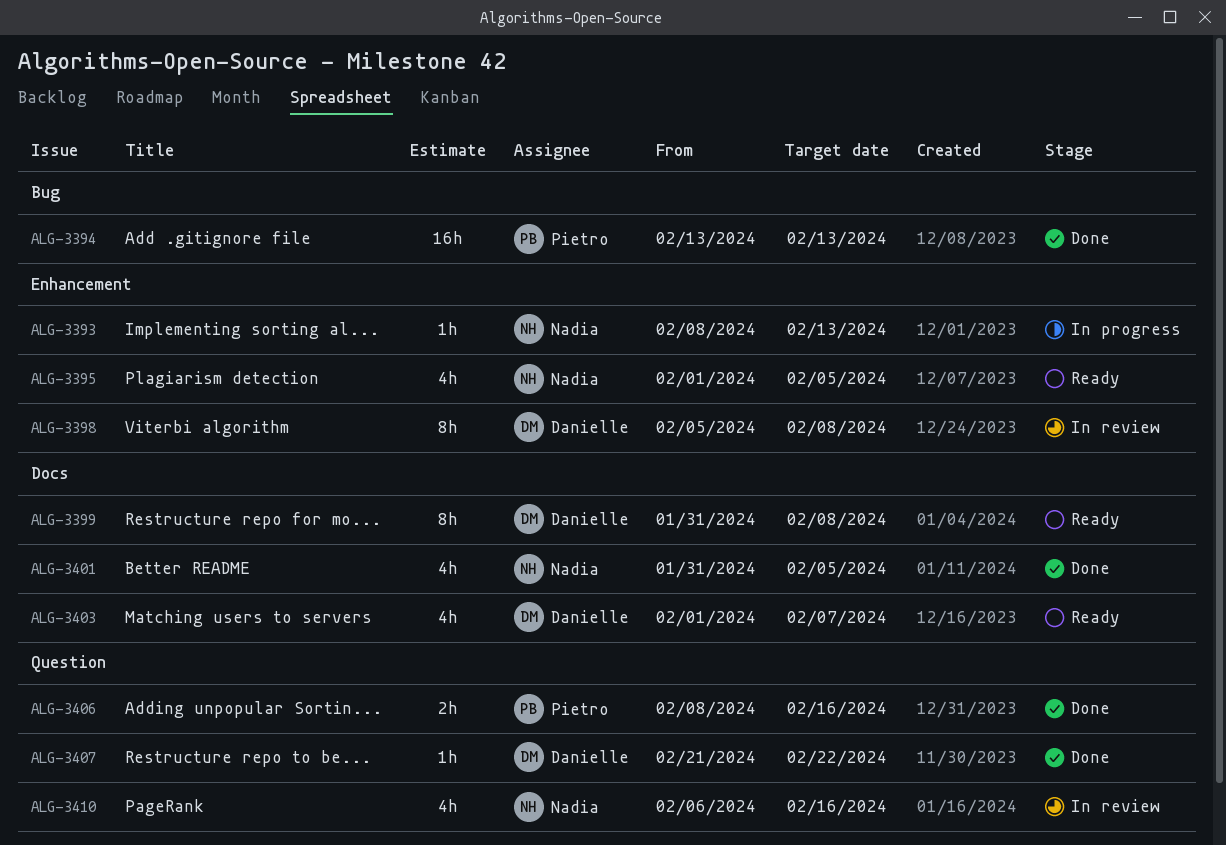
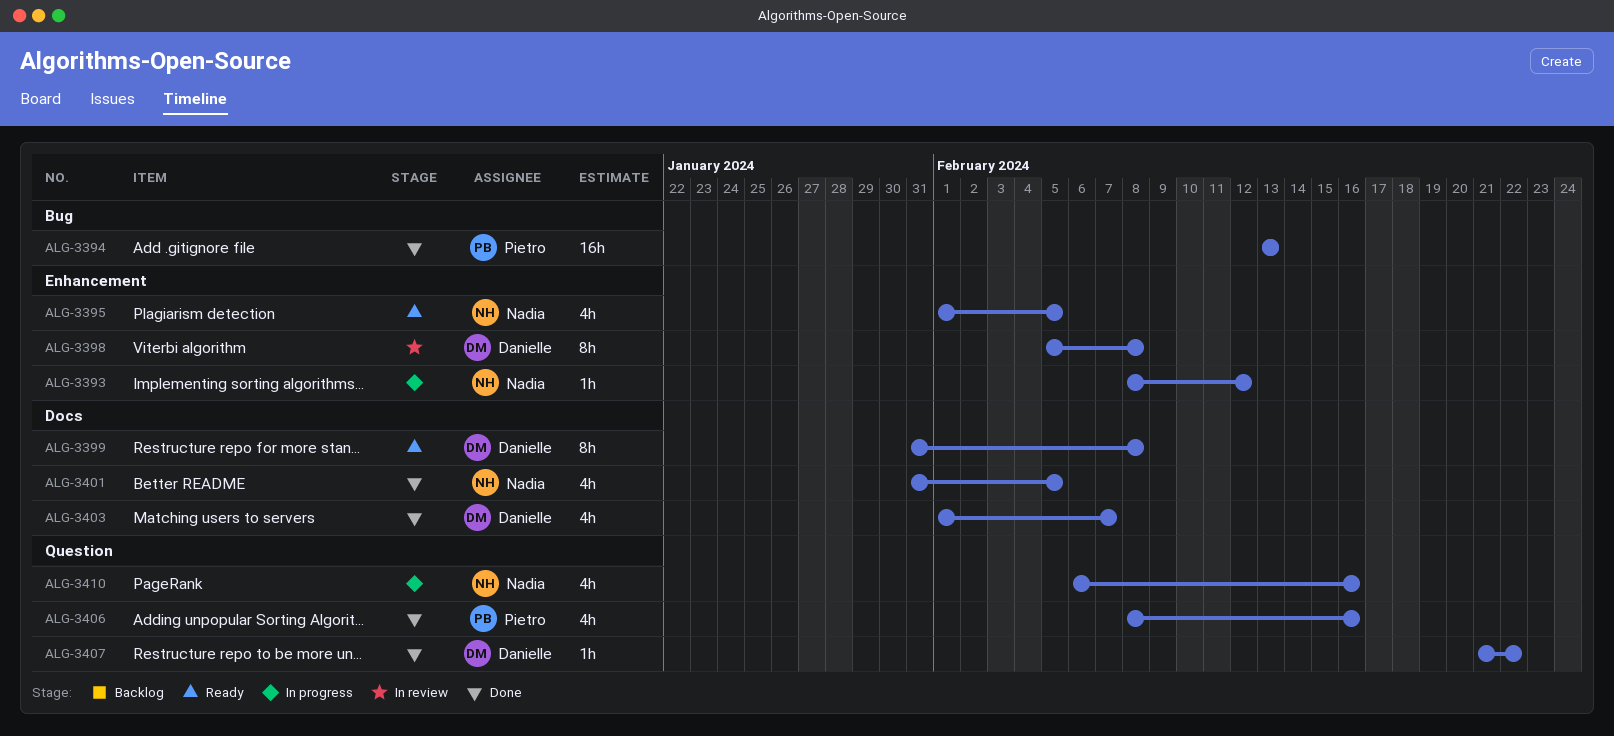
ALG-3393, due: Feb 13 -> Feb 12
ALG-3403, status: Ready -> Done
ALG-3406, estimate: 2h -> 4h
ALG-3410, status: In review -> In progress

